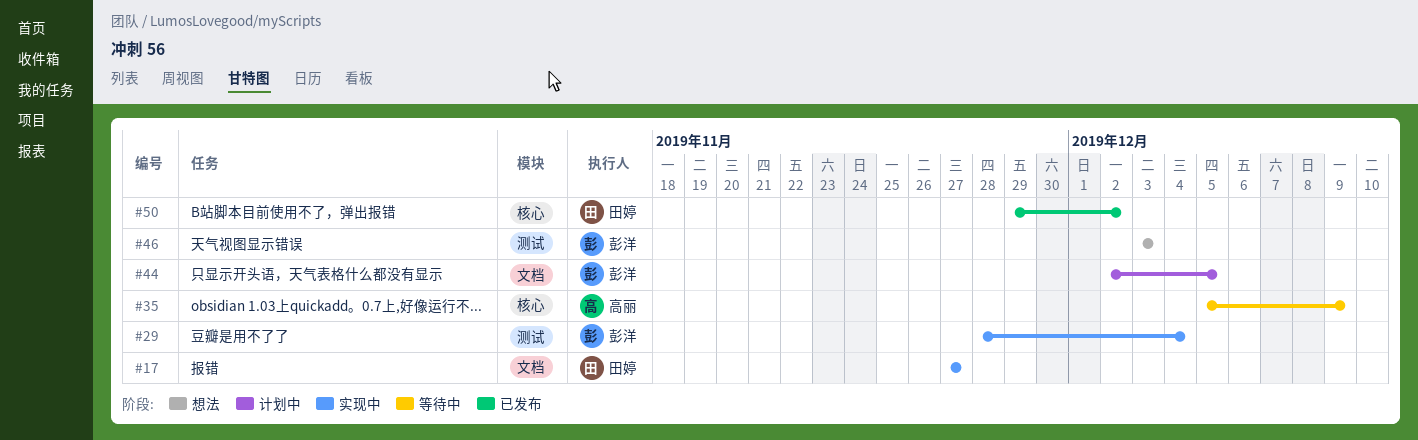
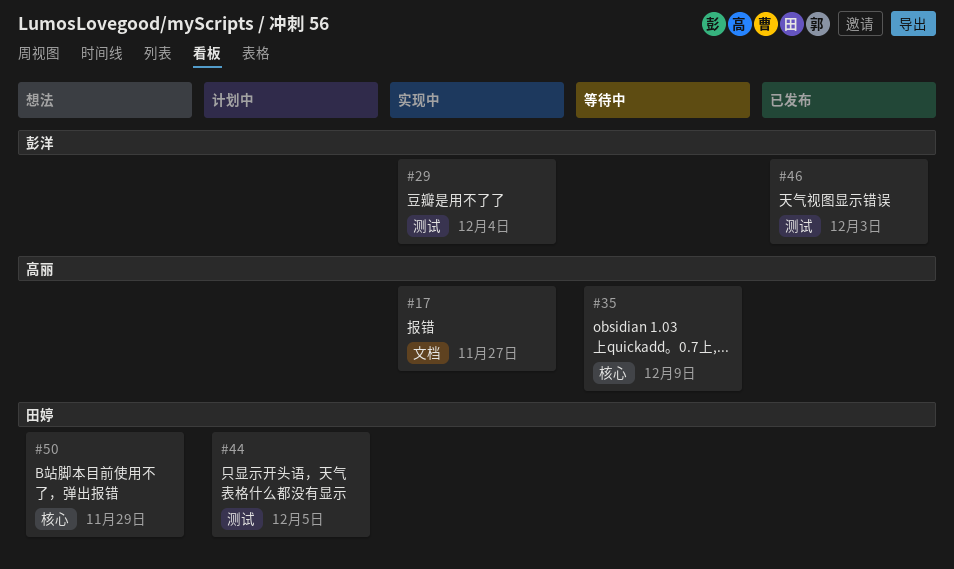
#17, owner: 田婷 -> 高丽
#44, owner: 彭洋 -> 田婷
#44, label: 文档 -> 测试
#46, status: 想法 -> 已发布
#50, status: 已发布 -> 想法
#50, due: Dec 2 -> Nov 29

